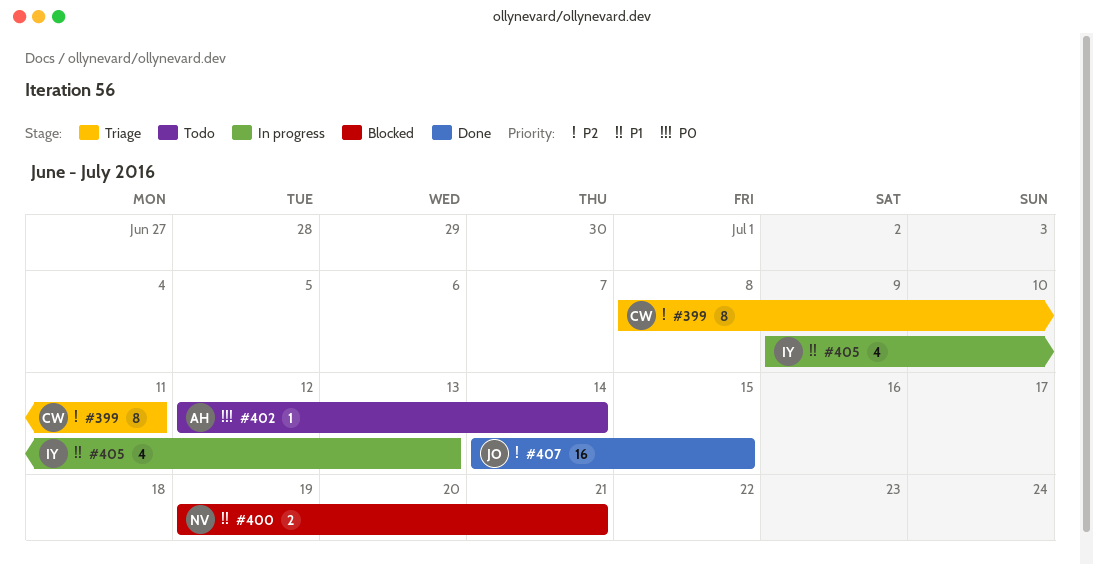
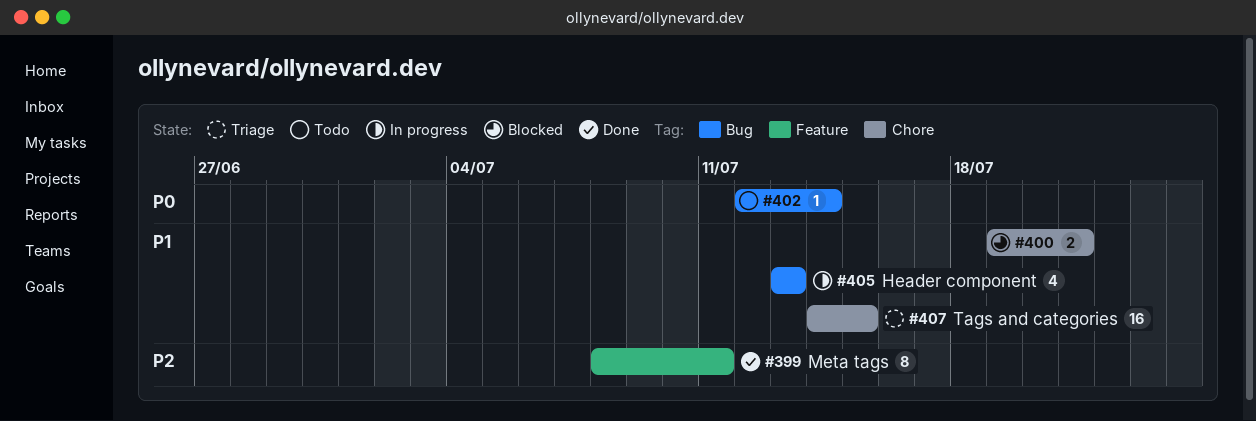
#399, status: Triage -> Done
#405, start: Jul 9 -> Jul 13
#407, status: Done -> Triage
#407, priority: P2 -> P1

